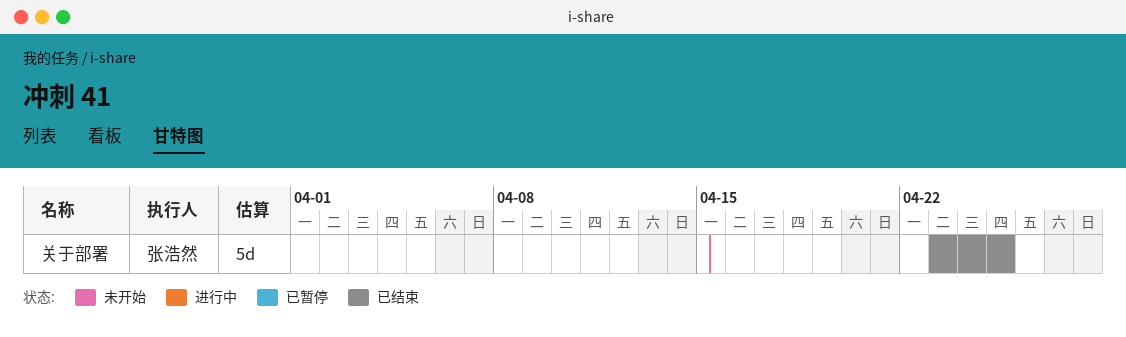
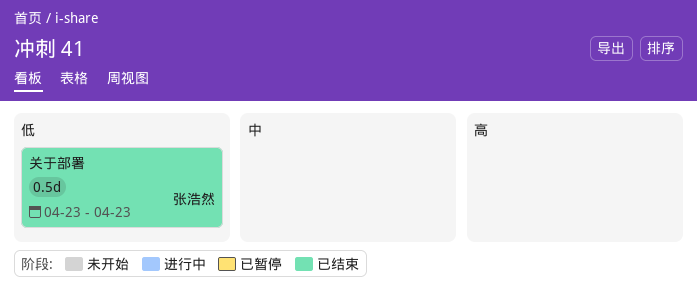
关于部署, estimate: 5d -> 0.5d
关于部署, due: Apr 25 -> Apr 23

